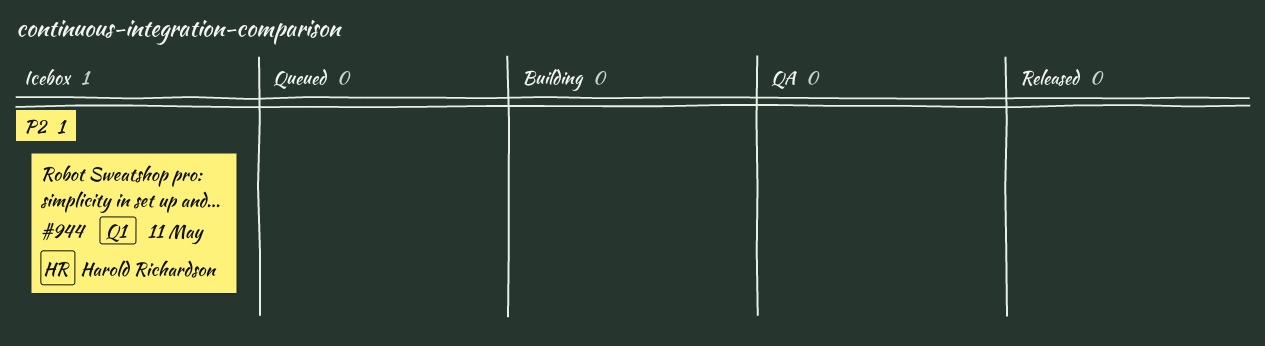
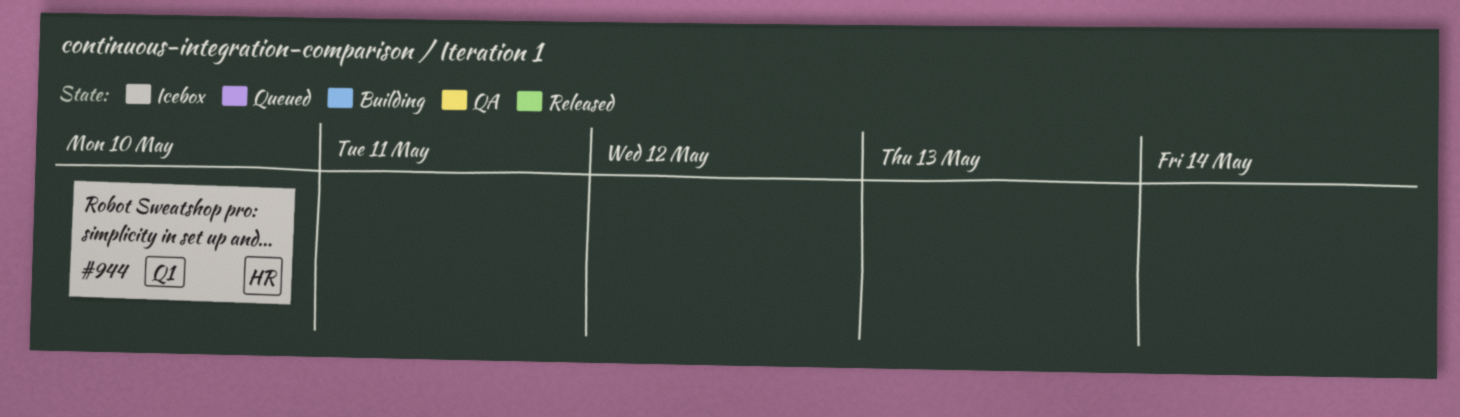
#944, due: May 11 -> May 10

